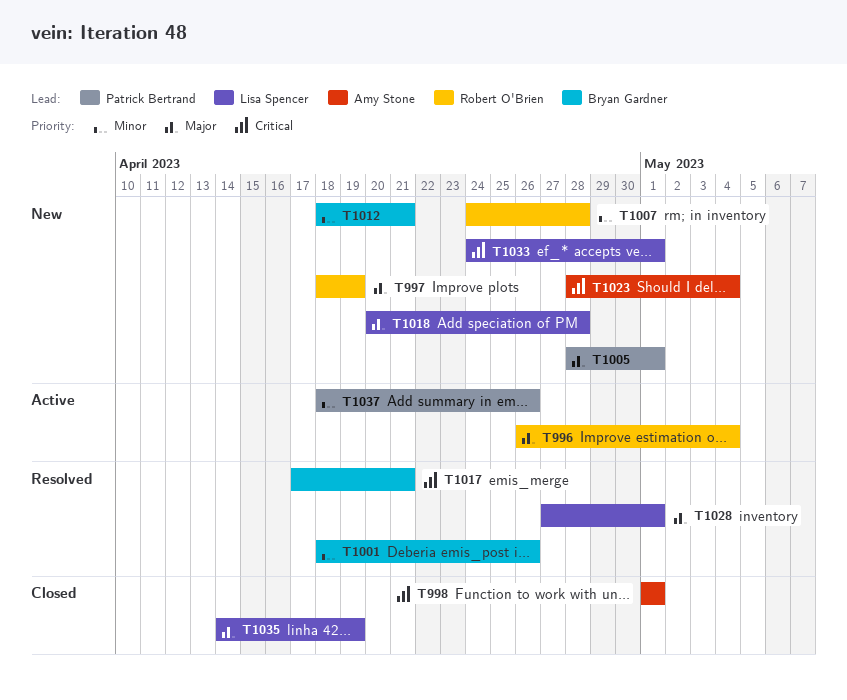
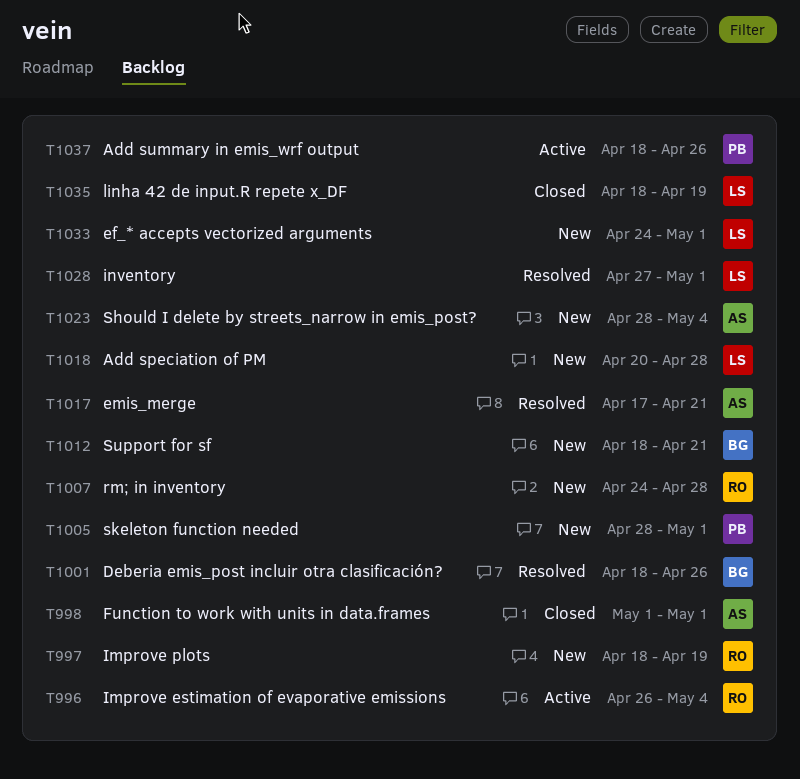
T1017, owner: Bryan Gardner -> Amy Stone
T1035, start: Apr 14 -> Apr 18

